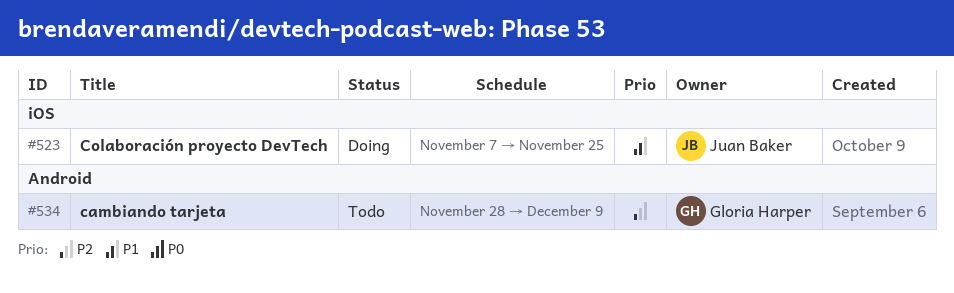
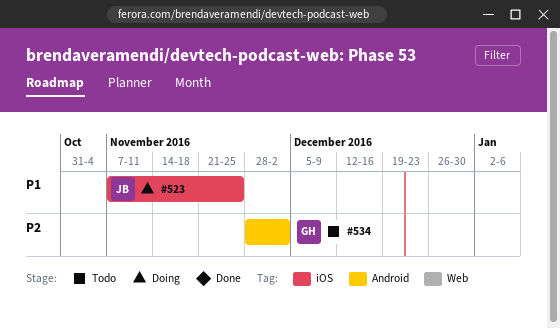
#534, due: Dec 9 -> Dec 2

